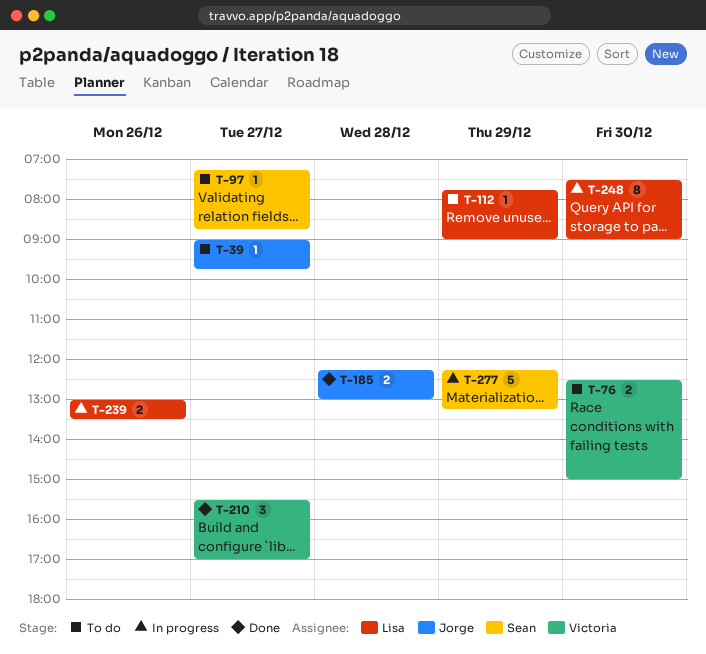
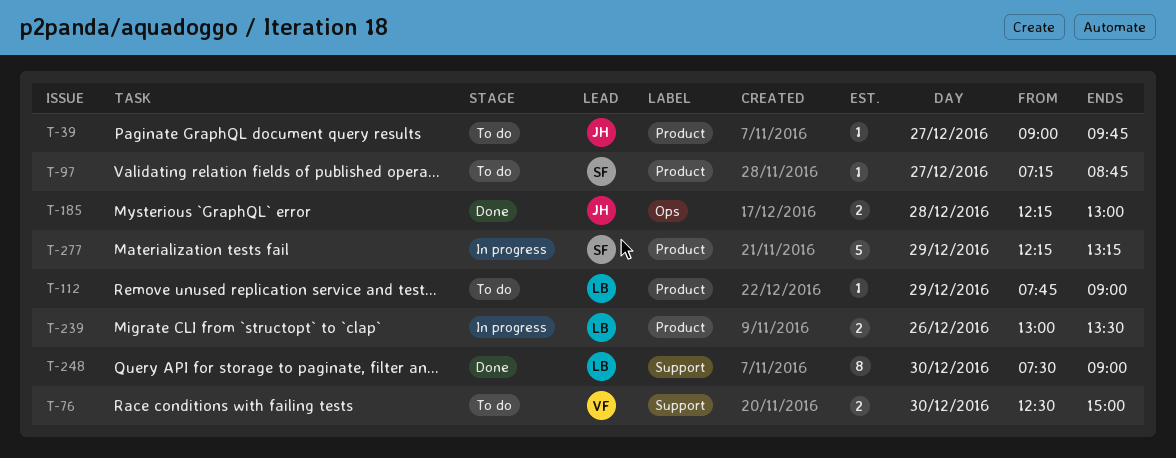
T-210: present -> none
T-248, status: In progress -> Done

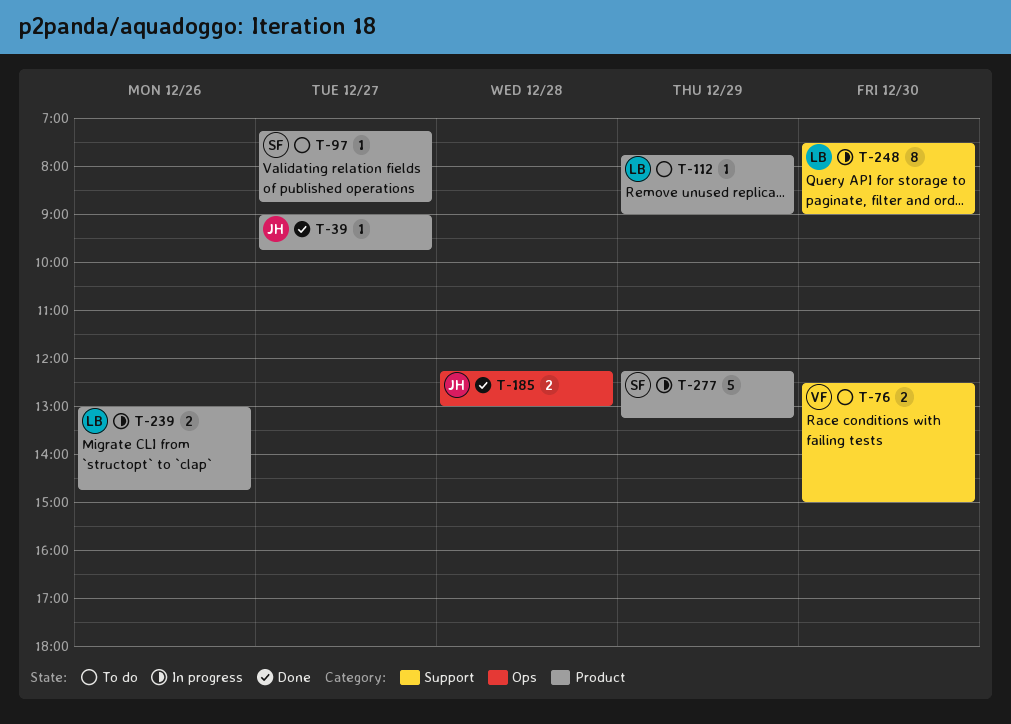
T-39, status: To do -> Done
T-239, ends: 13:30 -> 14:45
T-248, status: Done -> In progress

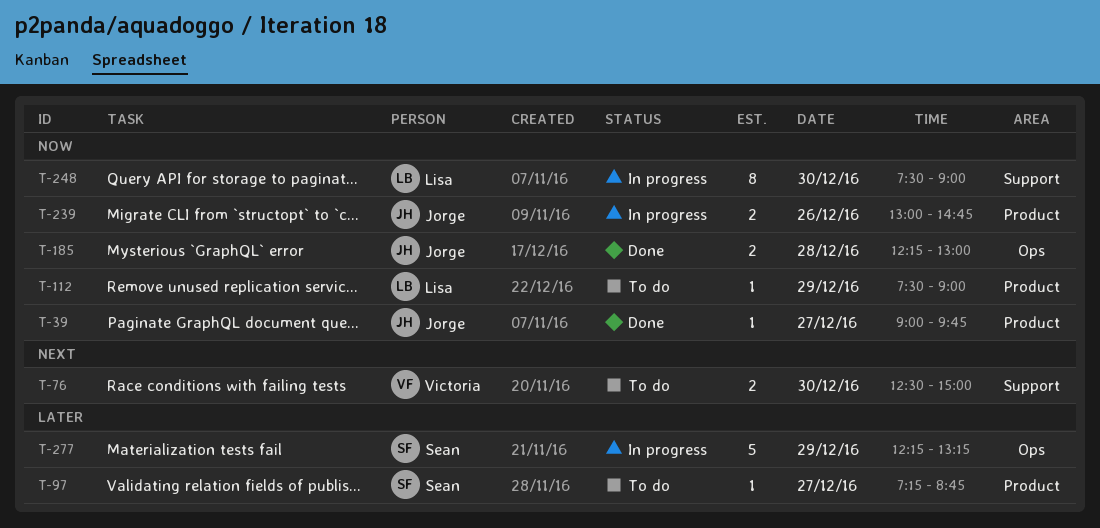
T-112, begins: 07:45 -> 07:30
T-239, owner: Lisa -> Jorge
T-277, label: Product -> Ops

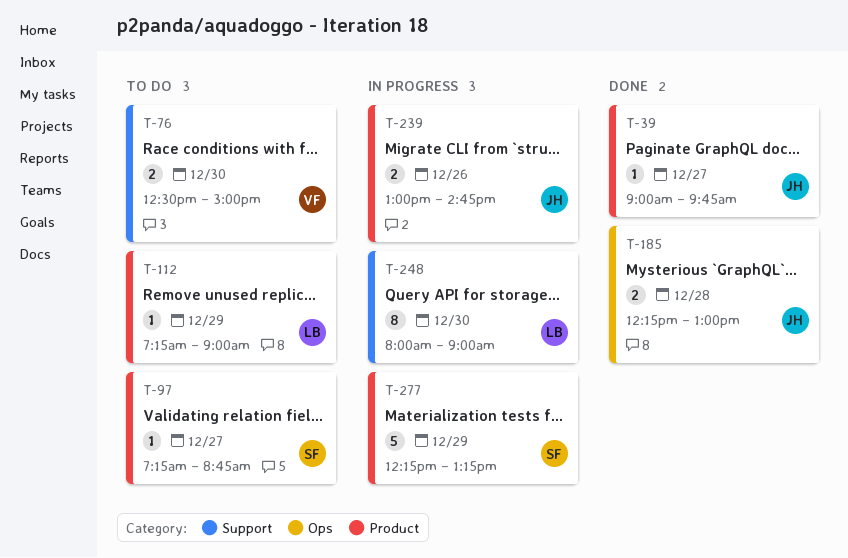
T-112, begins: 07:30 -> 07:15
T-248, begins: 07:30 -> 08:00
T-277, label: Ops -> Product

